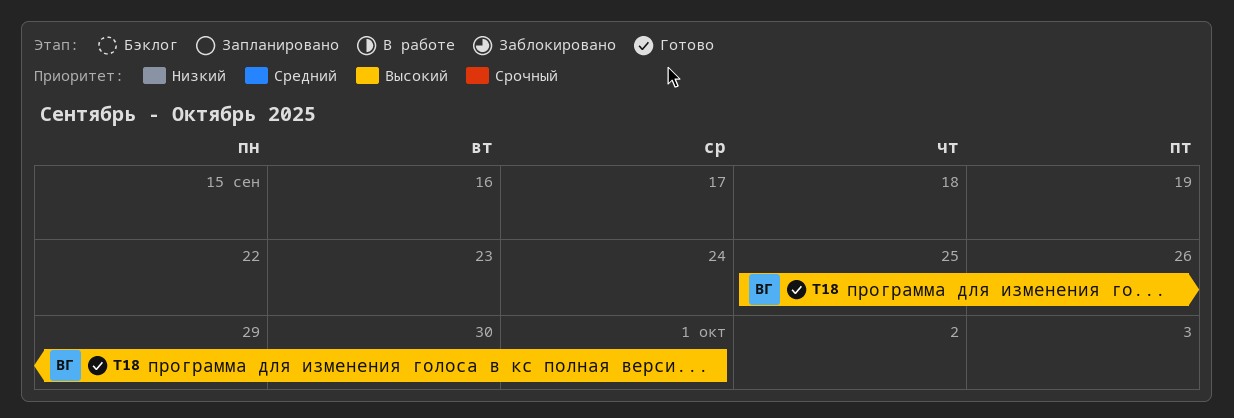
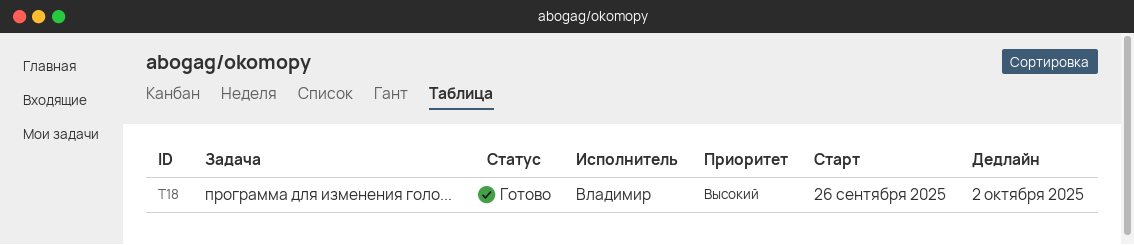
T18, start: Sep 25 -> Sep 26
T18, due: Oct 1 -> Oct 2

